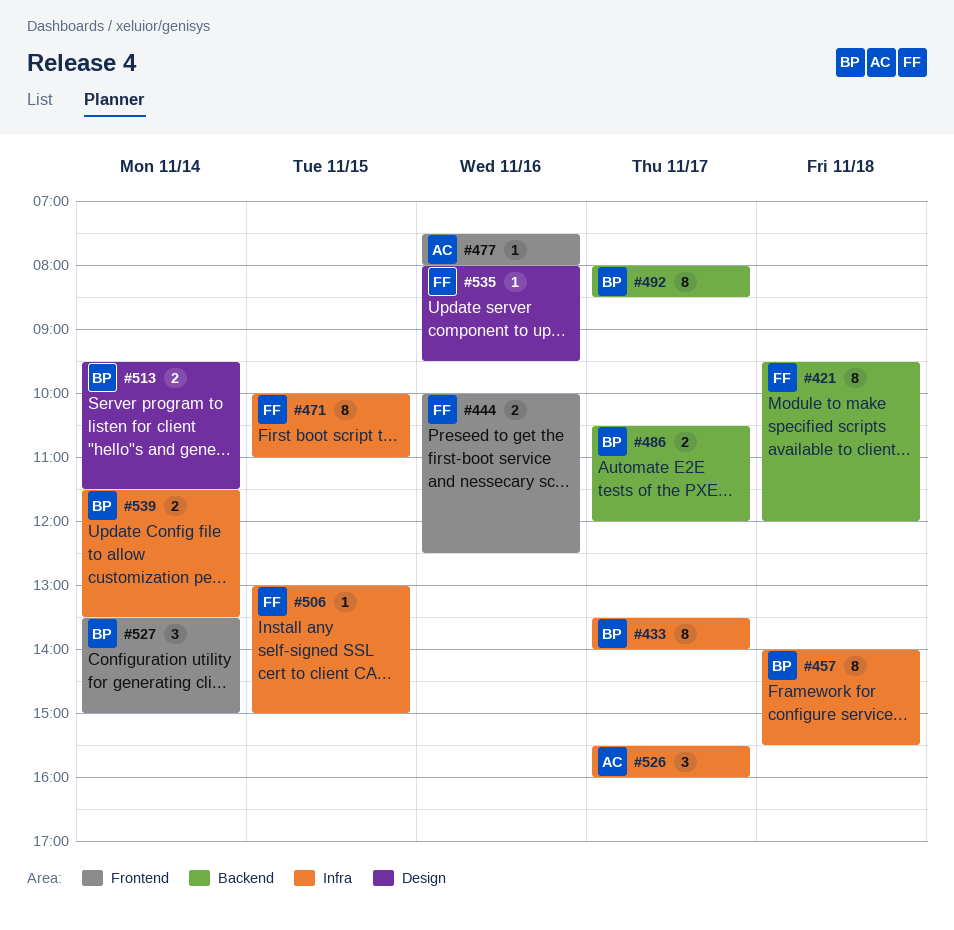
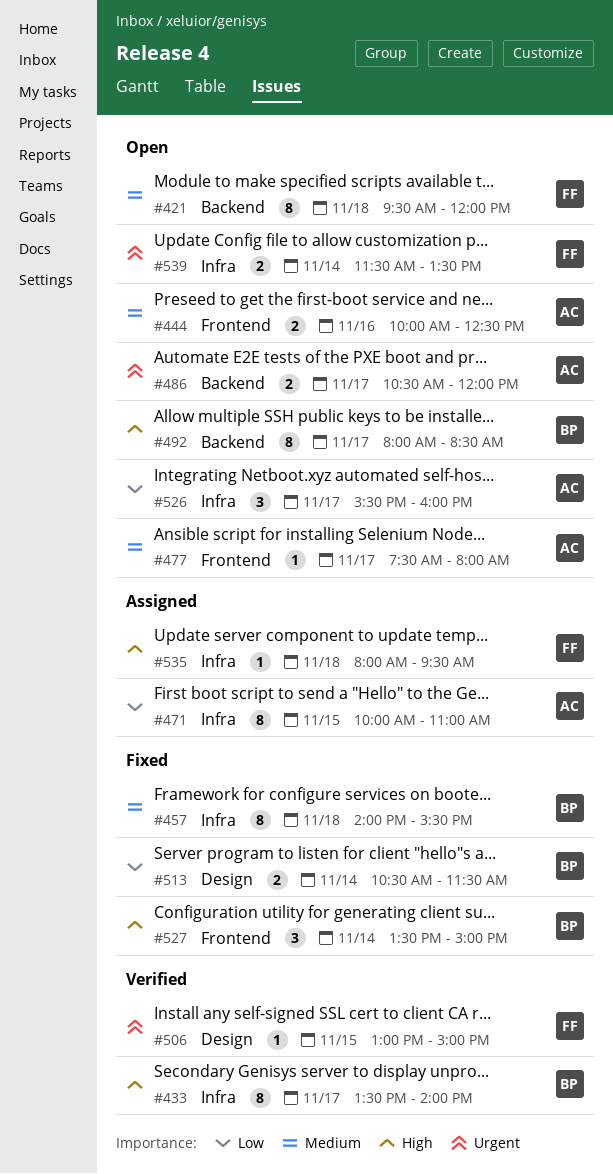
#444, owner: FF -> AC
#471, owner: FF -> AC
#477, day: Nov 16 -> Nov 17
#486, owner: BP -> AC
#506, label: Infra -> Design
#513, begins: 09:30 -> 10:30
#535, label: Design -> Infra
#535, day: Nov 16 -> Nov 18
#539, owner: BP -> FF

